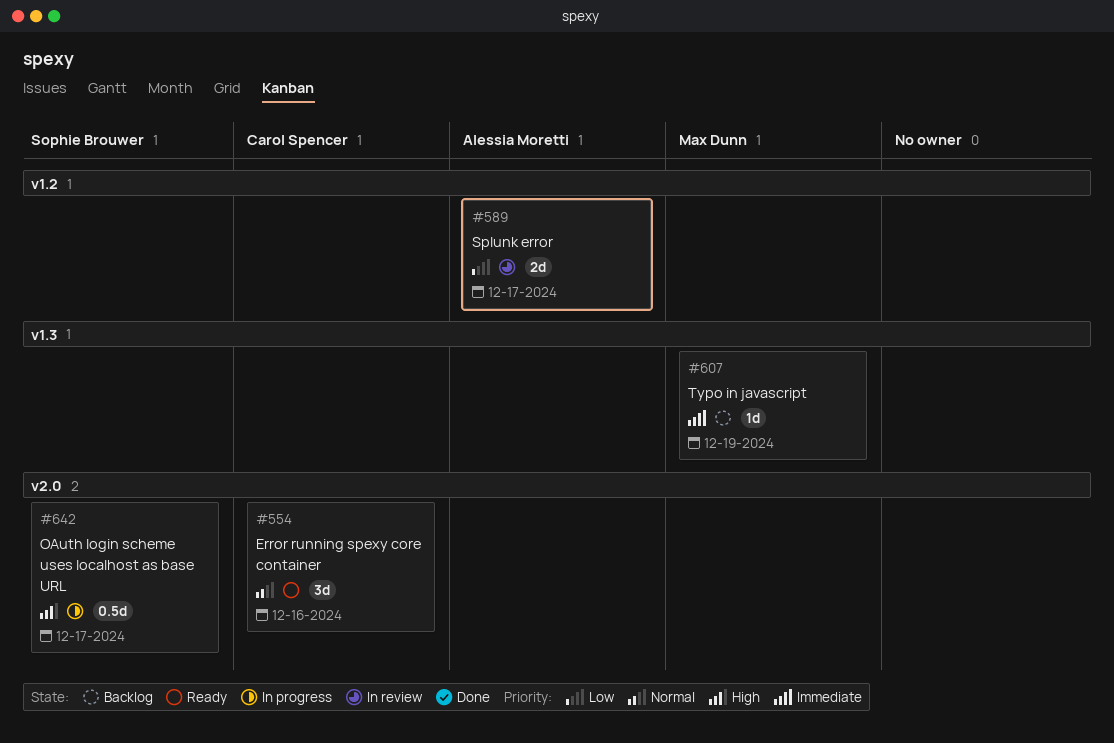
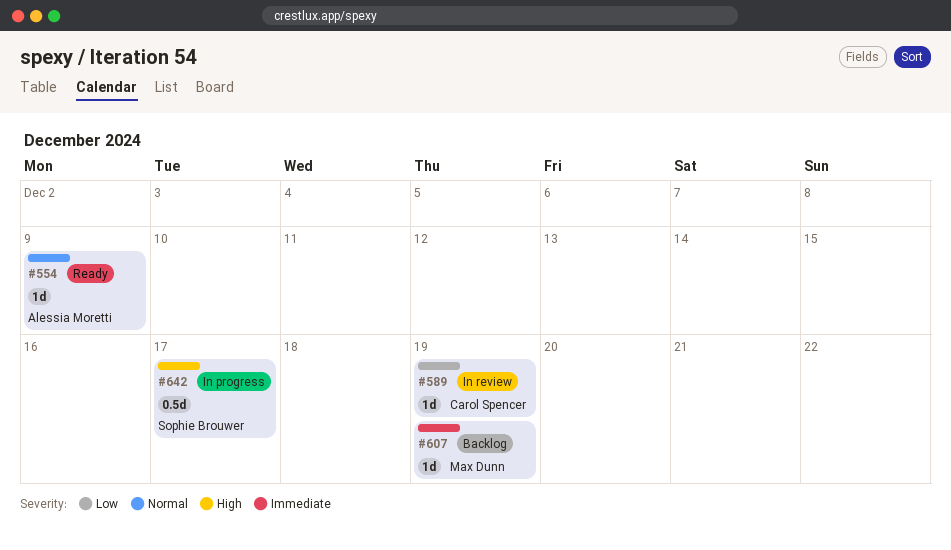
#554, owner: Carol Spencer -> Alessia Moretti
#554, estimate: 3d -> 1d
#554, due: Dec 16 -> Dec 9
#589, owner: Alessia Moretti -> Carol Spencer
#589, estimate: 2d -> 1d
#589, due: Dec 17 -> Dec 19

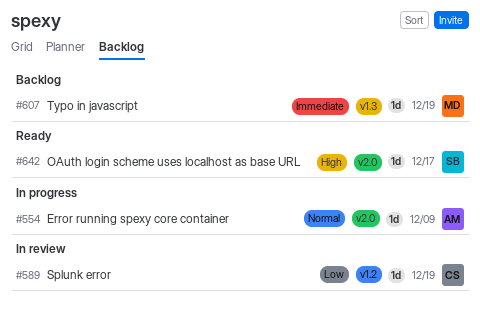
#554, status: Ready -> In progress
#642, status: In progress -> Ready
#642, estimate: 0.5d -> 1d

